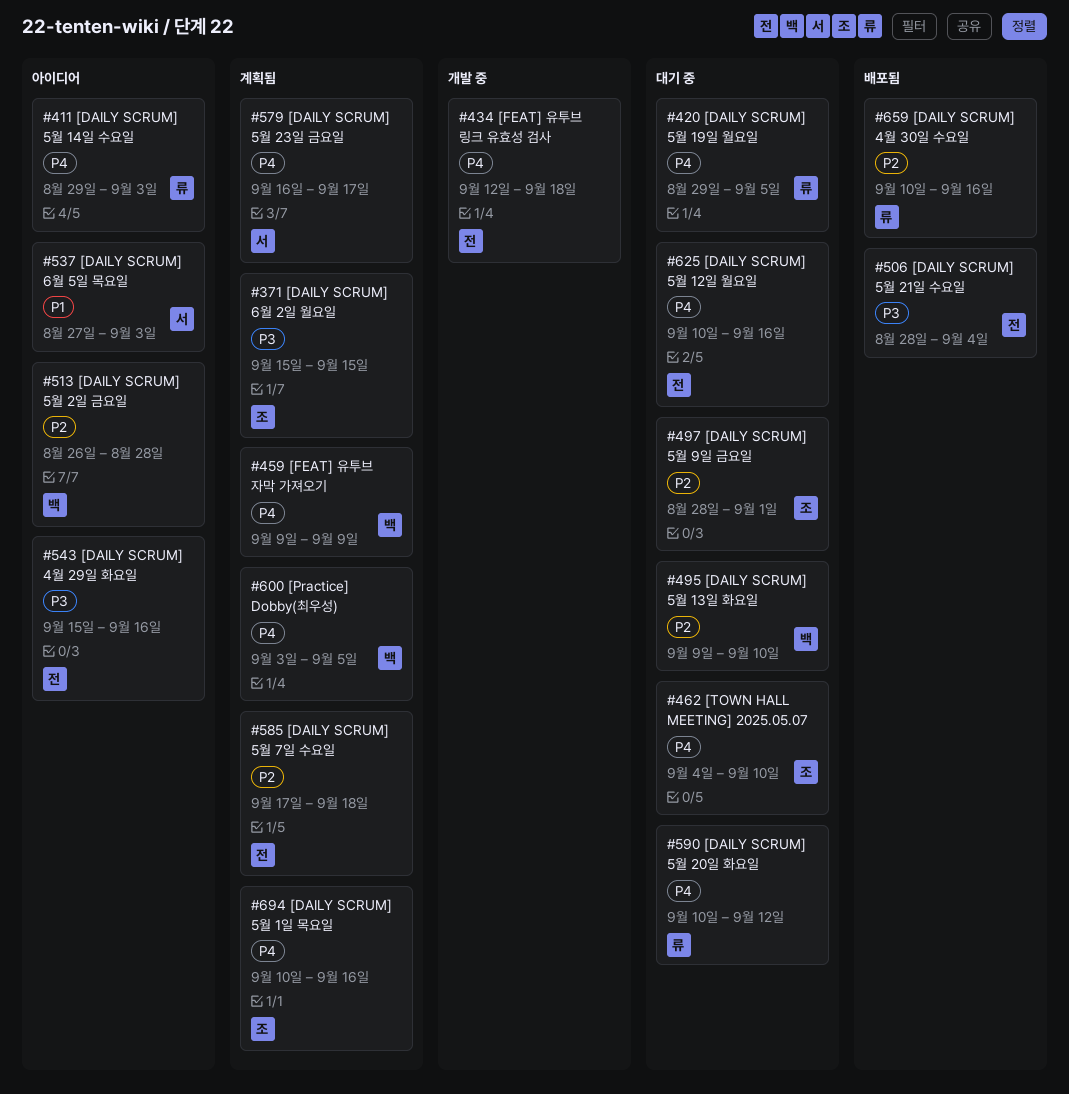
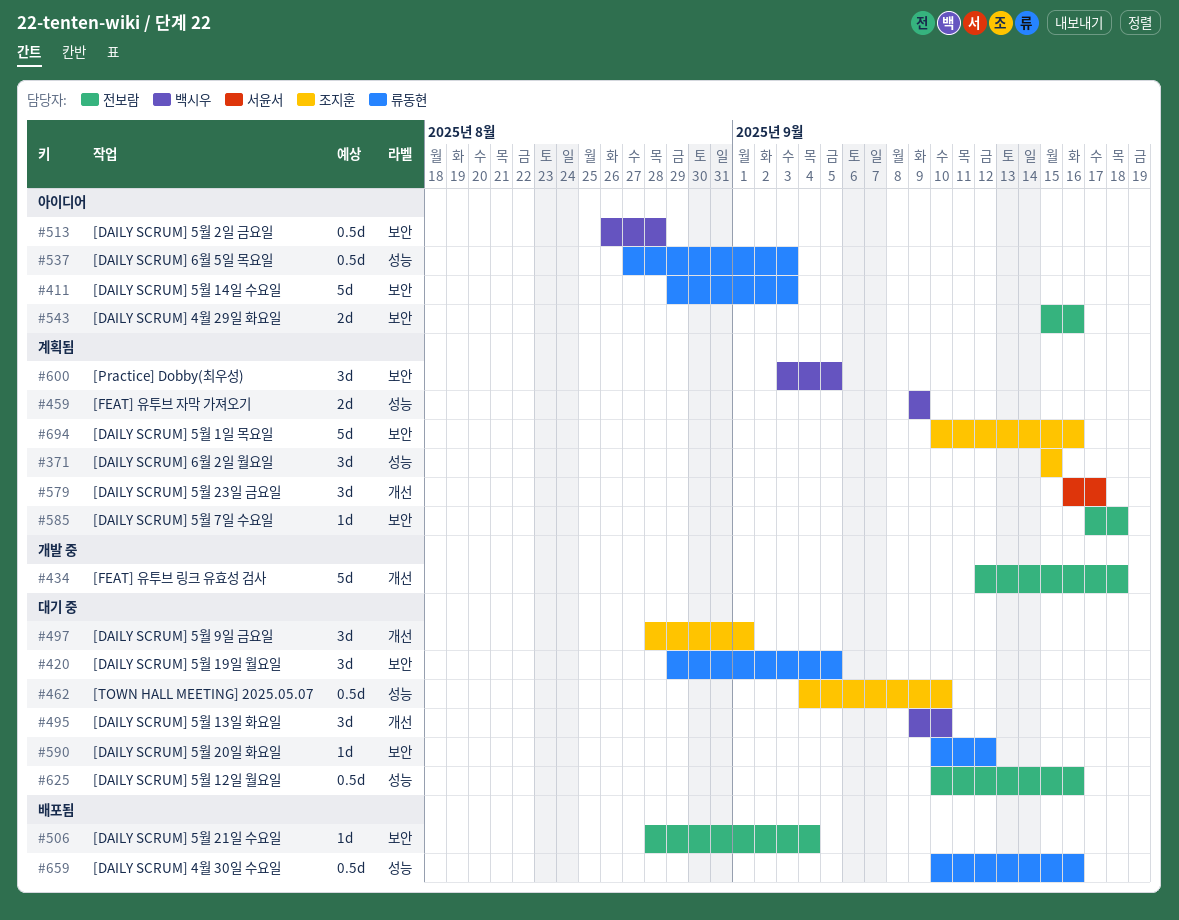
#537, owner: 서윤서 -> 류동현

